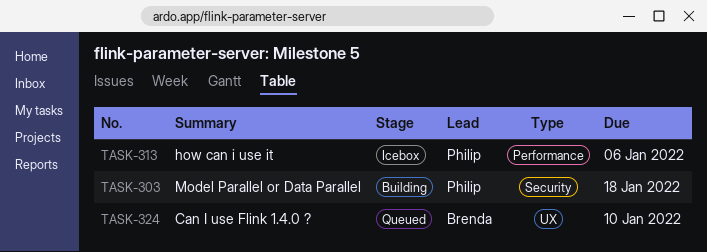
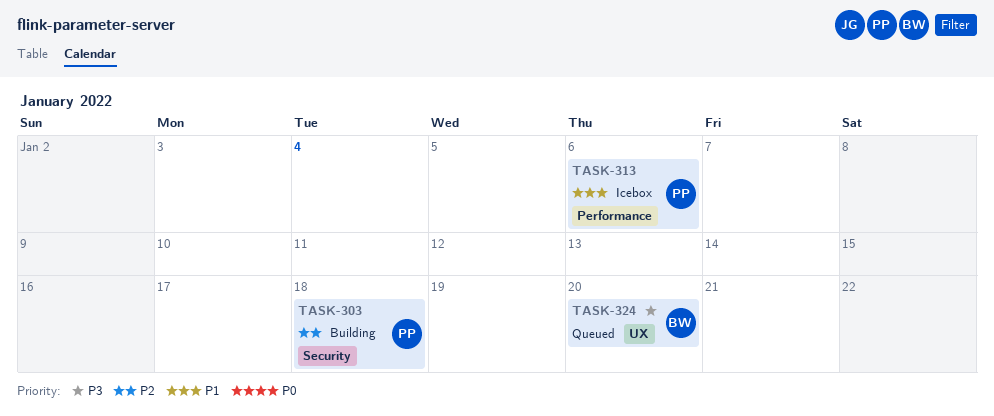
TASK-324, due: Jan 10 -> Jan 20

